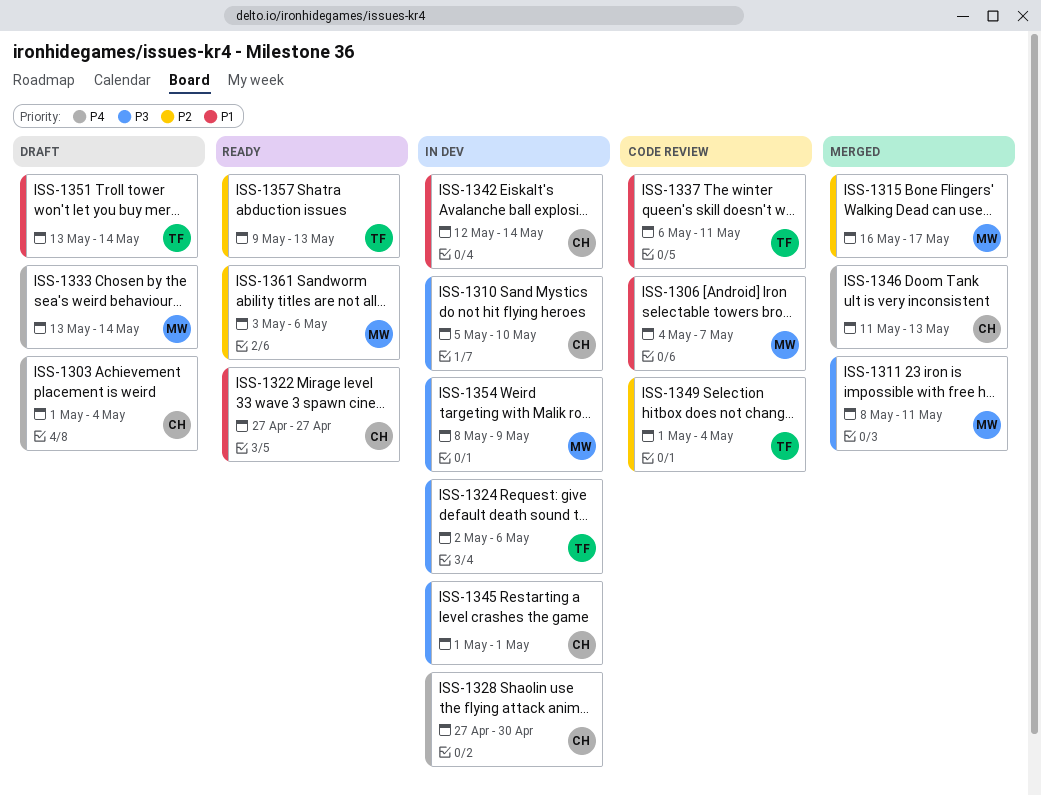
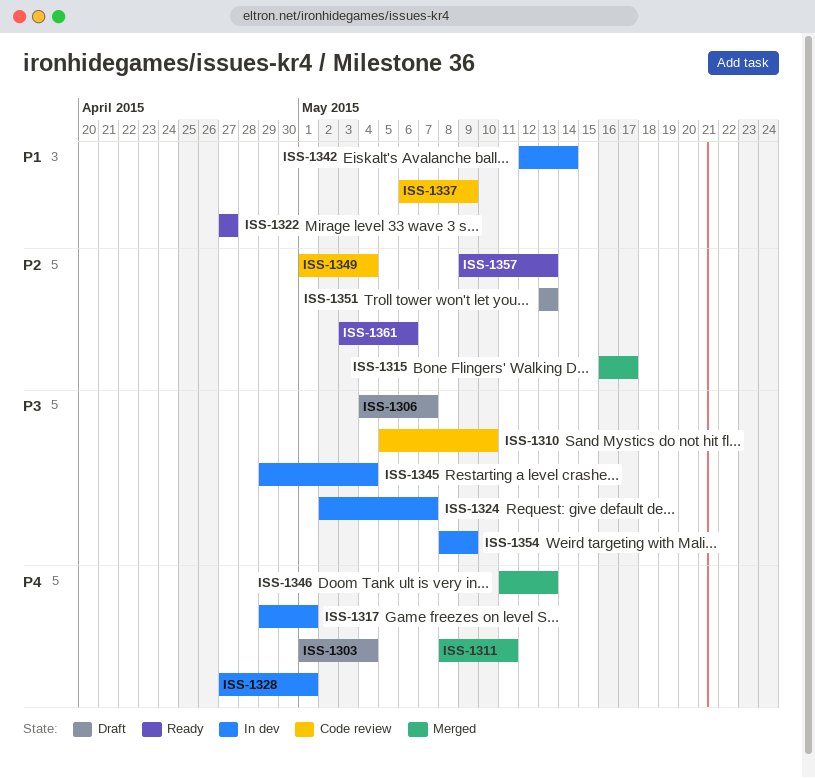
ISS-1306, status: Code review -> Draft
ISS-1306, priority: P1 -> P3
ISS-1310, status: In dev -> Code review
ISS-1311, priority: P3 -> P4
ISS-1317: none -> present
ISS-1324, due: May 6 -> May 7
ISS-1328, due: Apr 30 -> May 1
ISS-1333: present -> none
ISS-1337, due: May 11 -> May 9
ISS-1345, start: May 1 -> Apr 29
ISS-1345, due: May 1 -> May 4
ISS-1351, priority: P1 -> P2
ISS-1351, due: May 14 -> May 13

